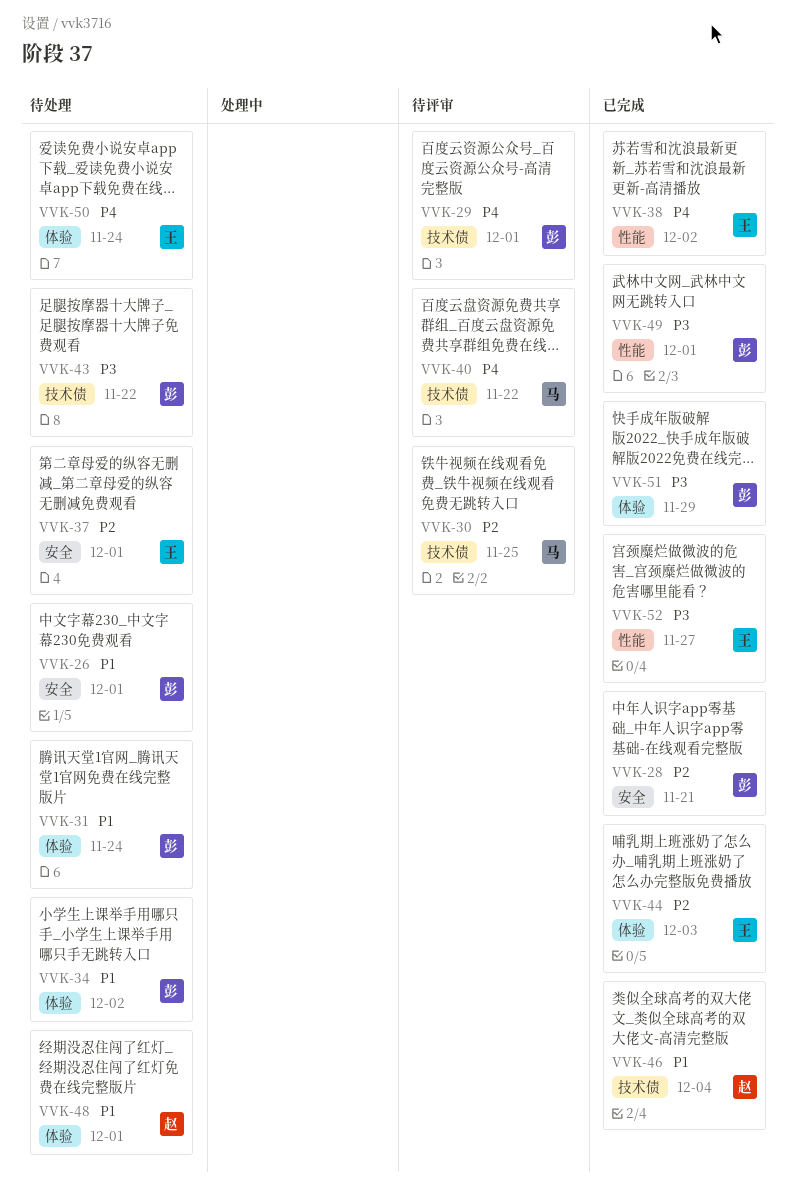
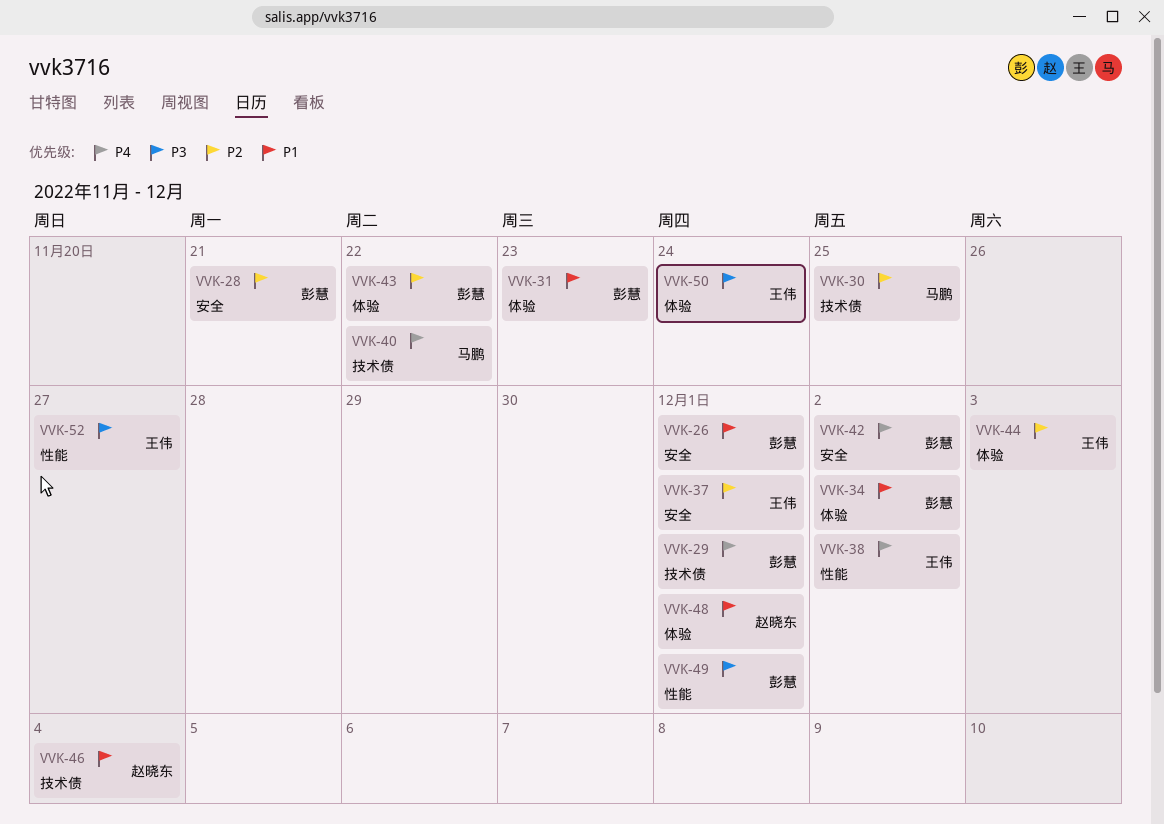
VVK-31, due: Nov 24 -> Nov 23
VVK-42: none -> present
VVK-43, priority: P3 -> P2
VVK-43, label: 技术债 -> 体验
VVK-50, priority: P4 -> P3
VVK-51: present -> none

